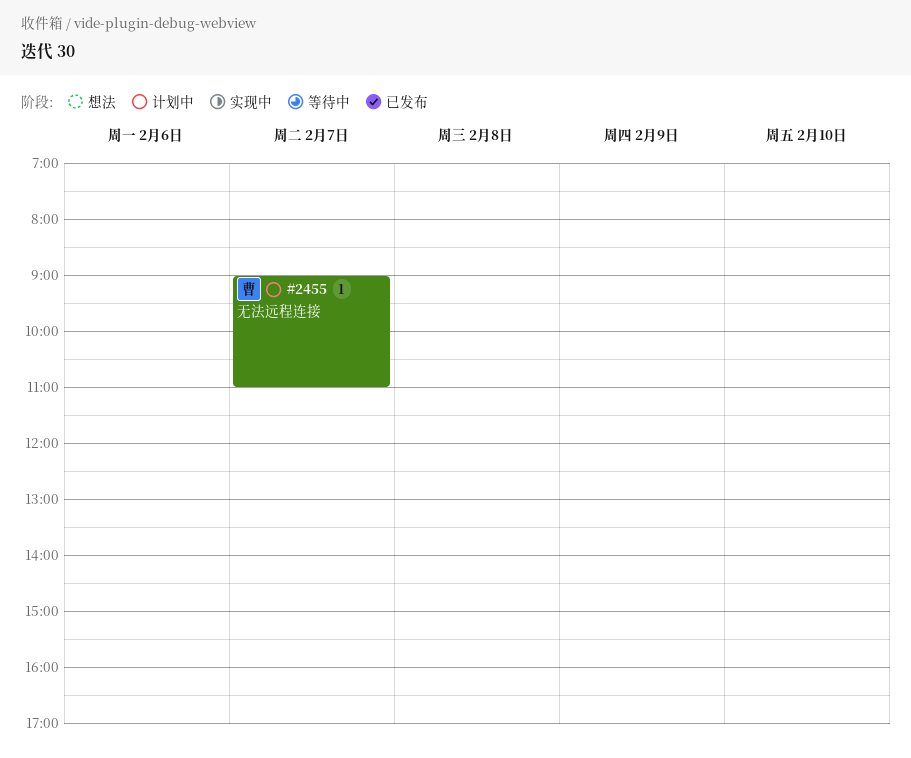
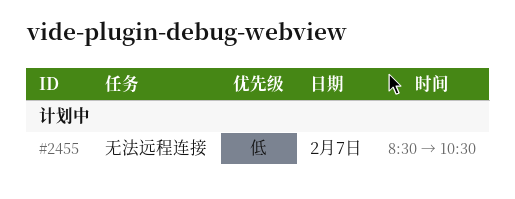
#2455, begins: 09:00 -> 08:30
#2455, ends: 11:00 -> 10:30

